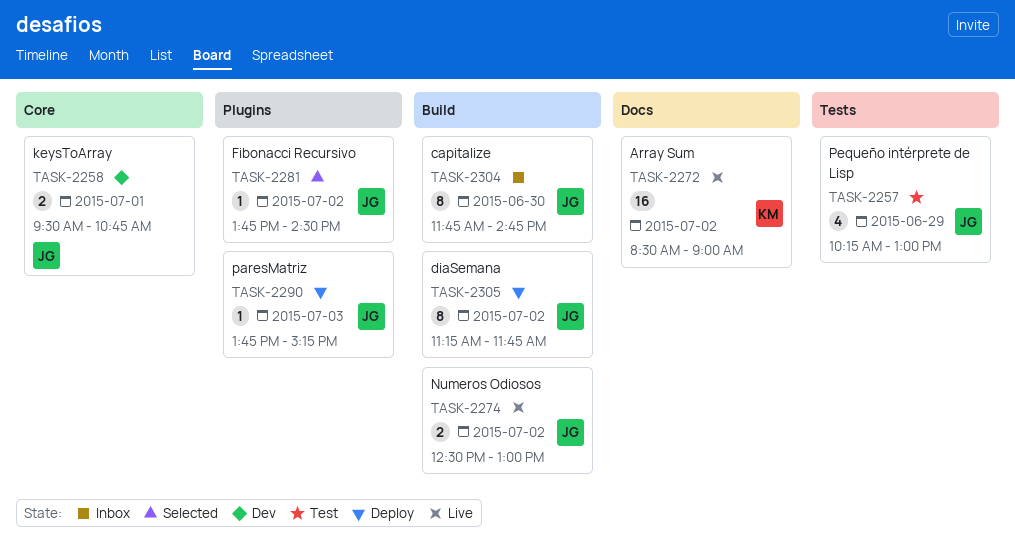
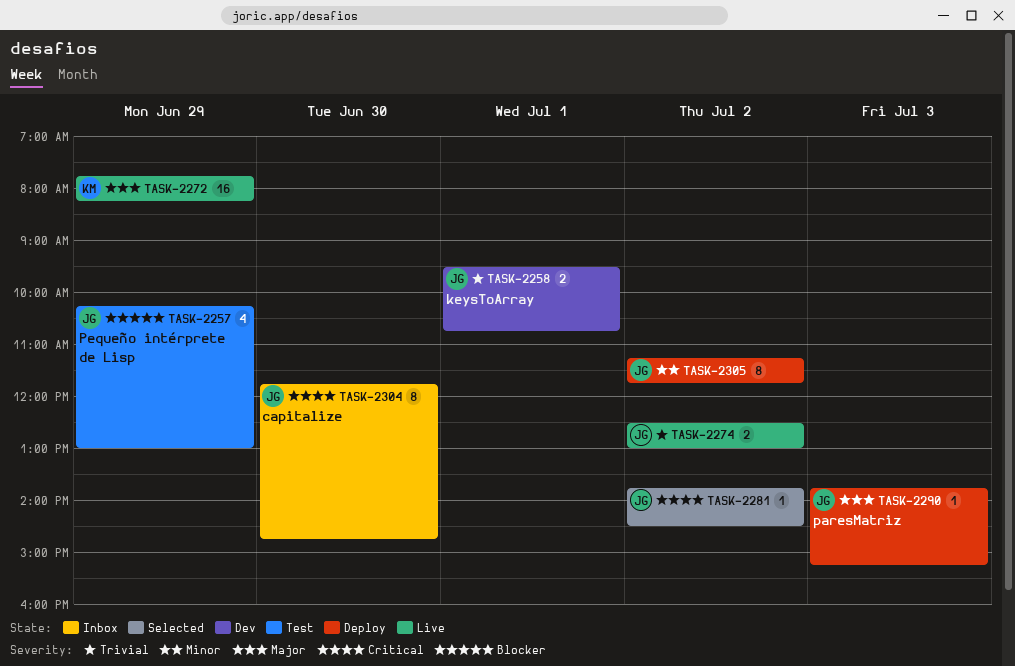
TASK-2272, day: Jul 2 -> Jun 29
TASK-2272, begins: 08:30 -> 07:45
TASK-2272, ends: 09:00 -> 08:15

